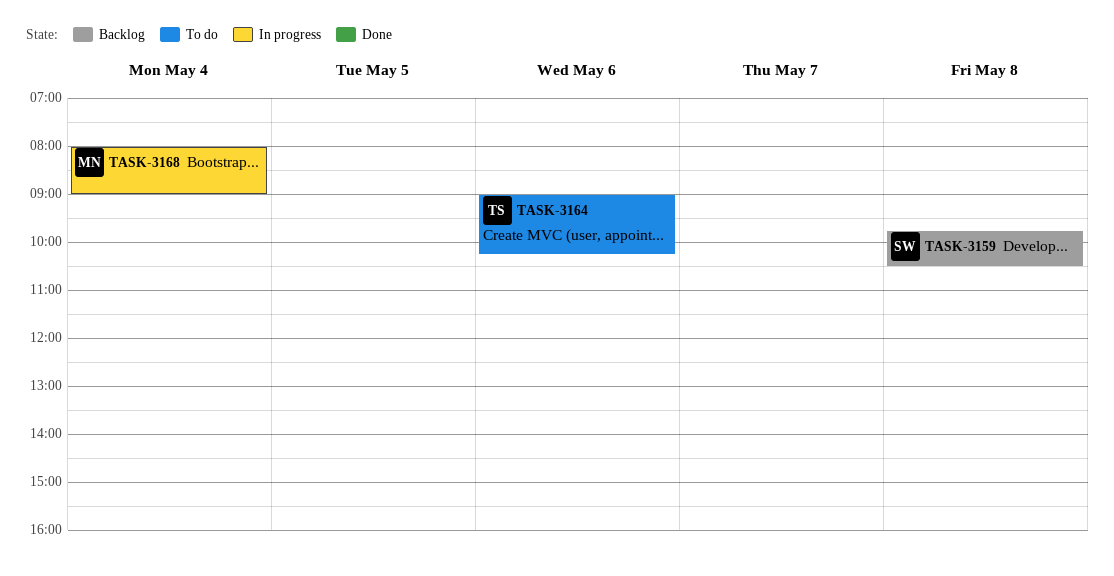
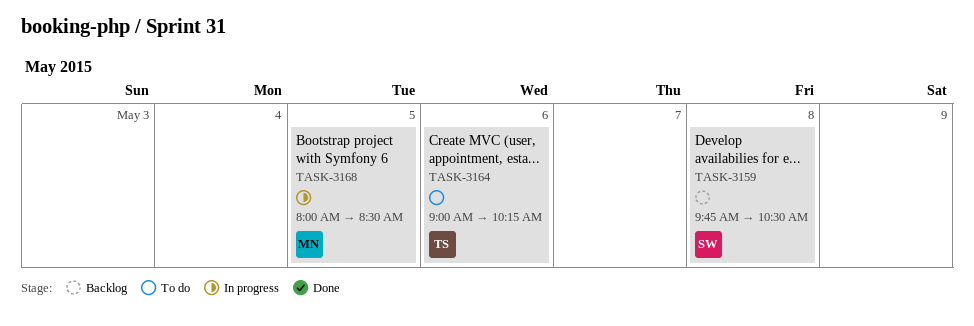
TASK-3168, day: May 4 -> May 5
TASK-3168, ends: 09:00 -> 08:30

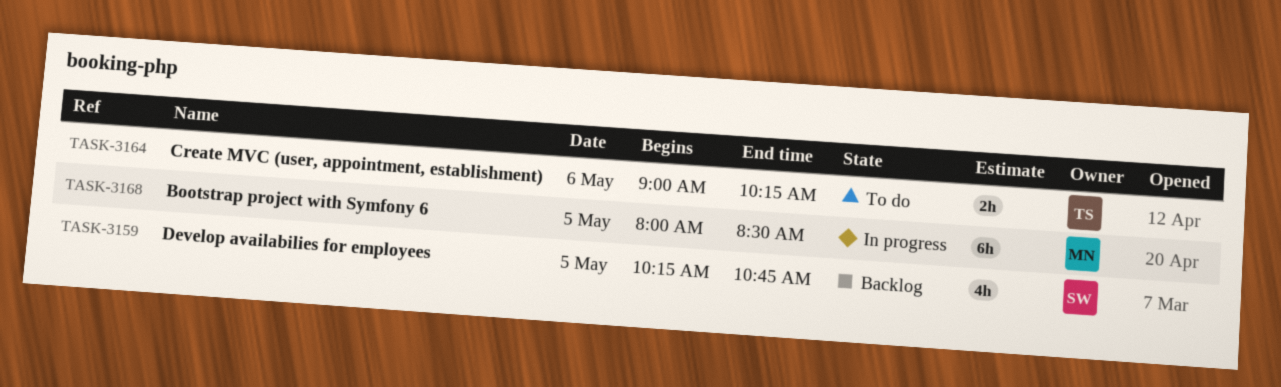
TASK-3159, day: May 8 -> May 5
TASK-3159, begins: 09:45 -> 10:15
TASK-3159, ends: 10:30 -> 10:45

